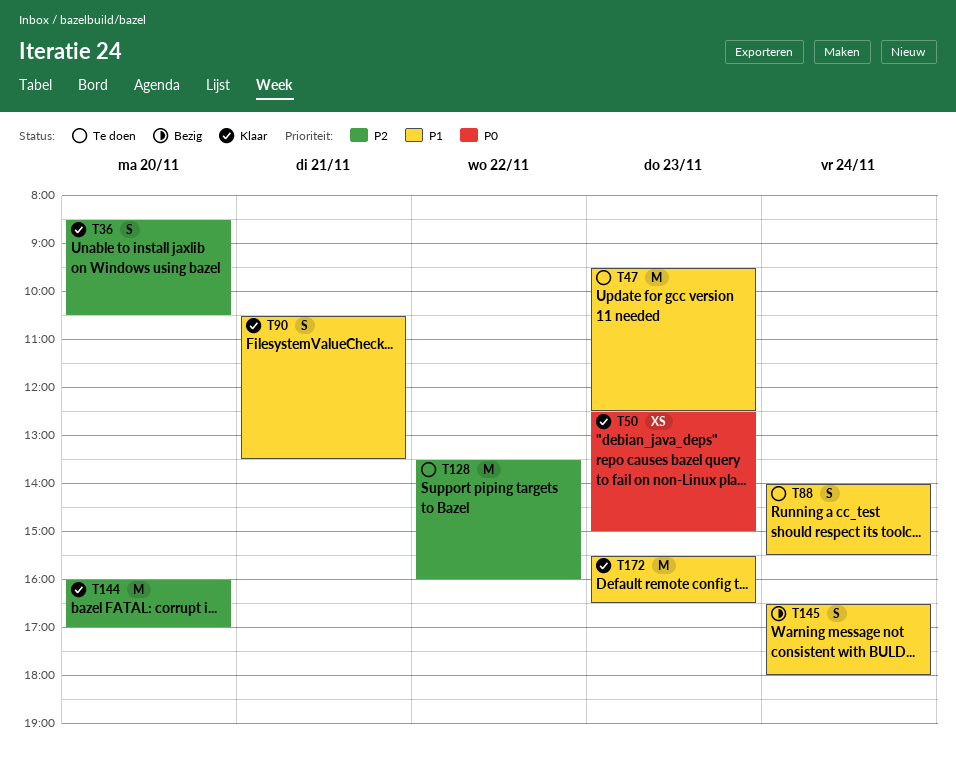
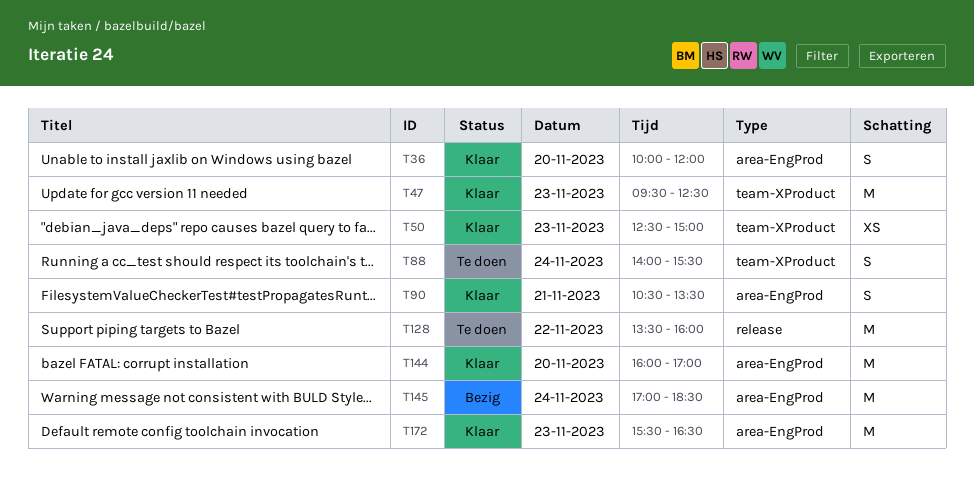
T36, begins: 08:30 -> 10:00
T36, ends: 10:30 -> 12:00
T47, status: Te doen -> Klaar
T145, estimate: S -> M
T145, begins: 16:30 -> 17:00
T145, ends: 18:00 -> 18:30

